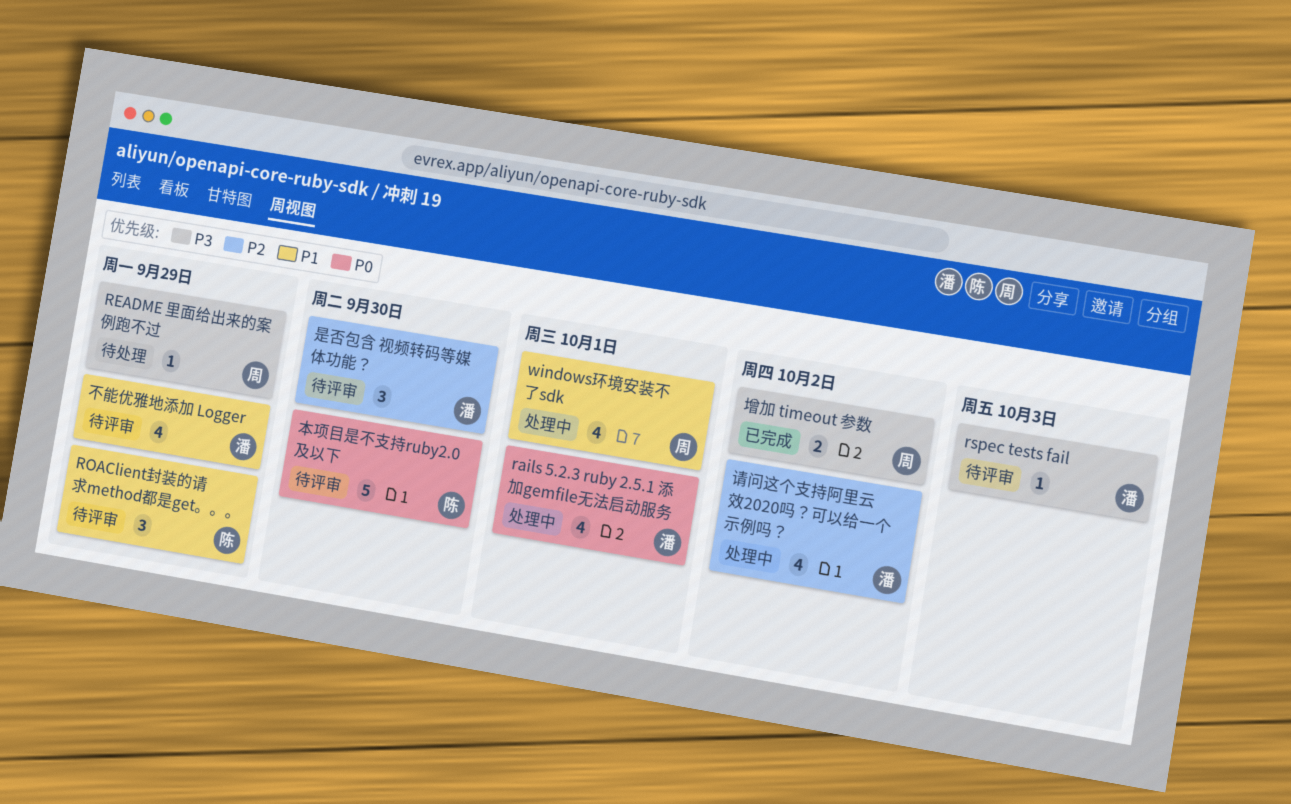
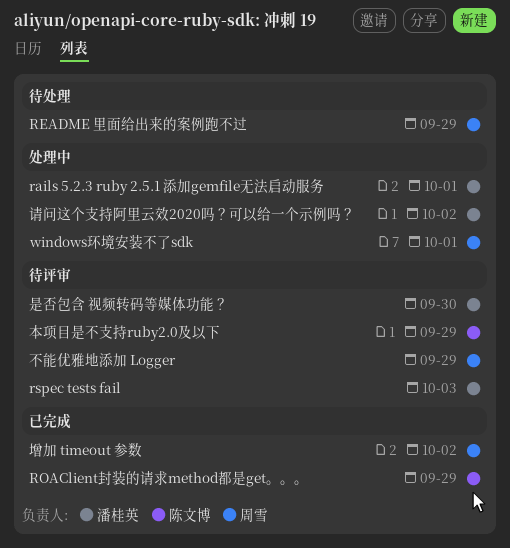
ROAClient封装的请求method都是get。。。, status: 待评审 -> 已完成
不能优雅地添加 Logger, owner: 潘桂英 -> 周雪
本项目是不支持ruby2.0及以下, due: Sep 30 -> Sep 29

